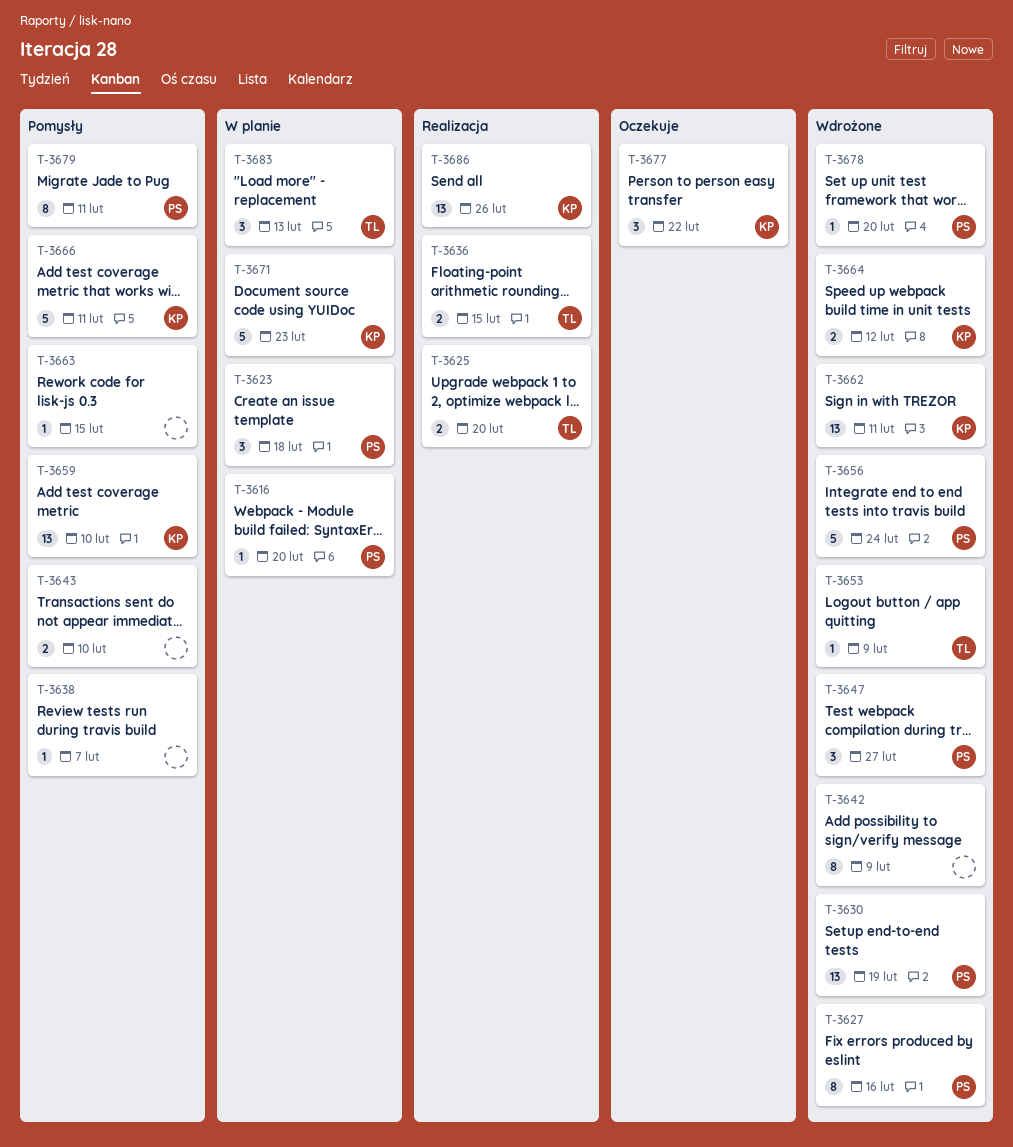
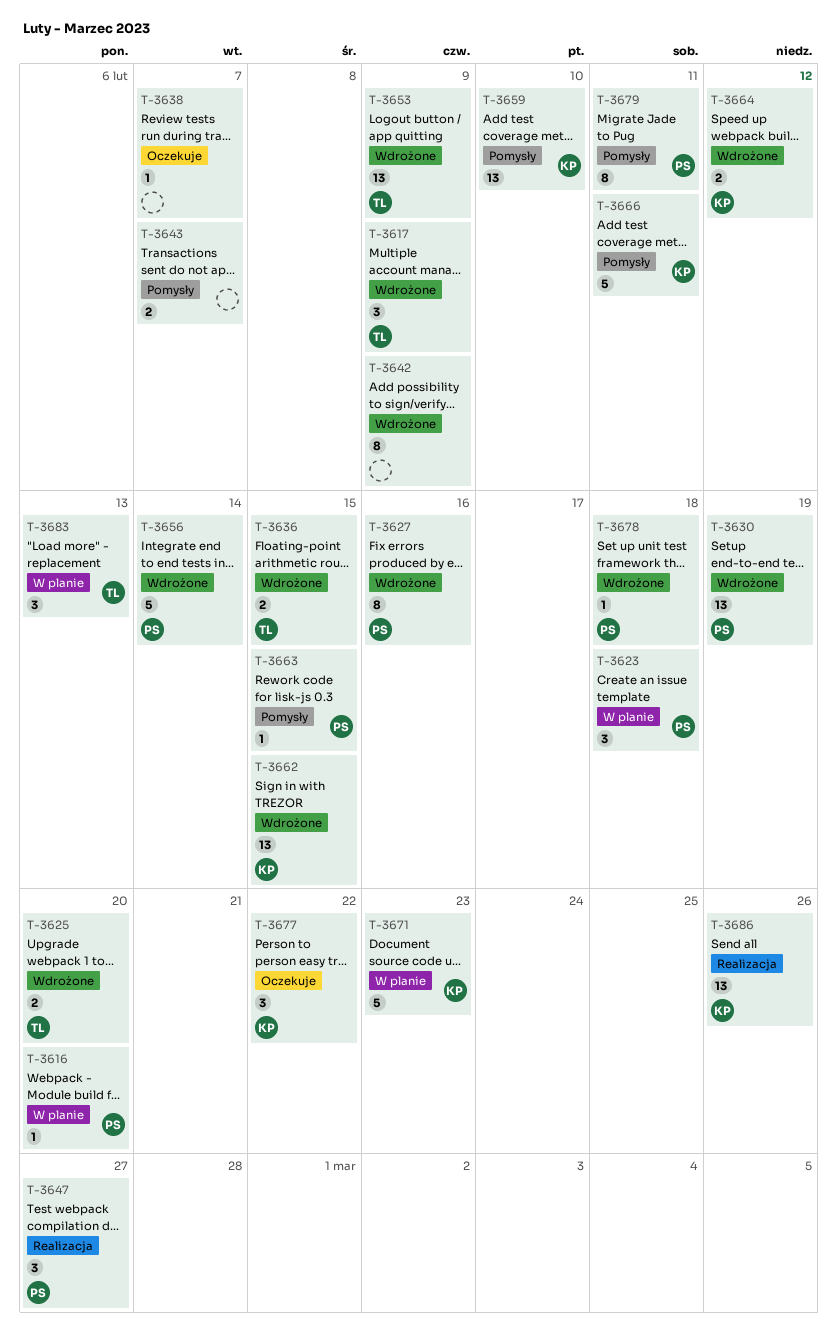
T-3617: none -> present
T-3625, status: Realizacja -> Wdrożone
T-3636, status: Realizacja -> Wdrożone
T-3638, status: Pomysły -> Oczekuje
T-3643, due: Feb 10 -> Feb 7
T-3647, status: Wdrożone -> Realizacja
T-3653, estimate: 1 -> 13
T-3656, due: Feb 24 -> Feb 14
T-3662, due: Feb 11 -> Feb 15
T-3663, owner: none -> PS
T-3678, due: Feb 20 -> Feb 18

